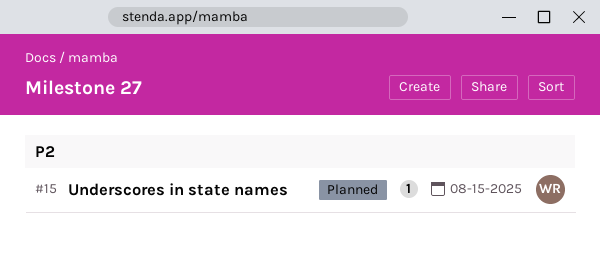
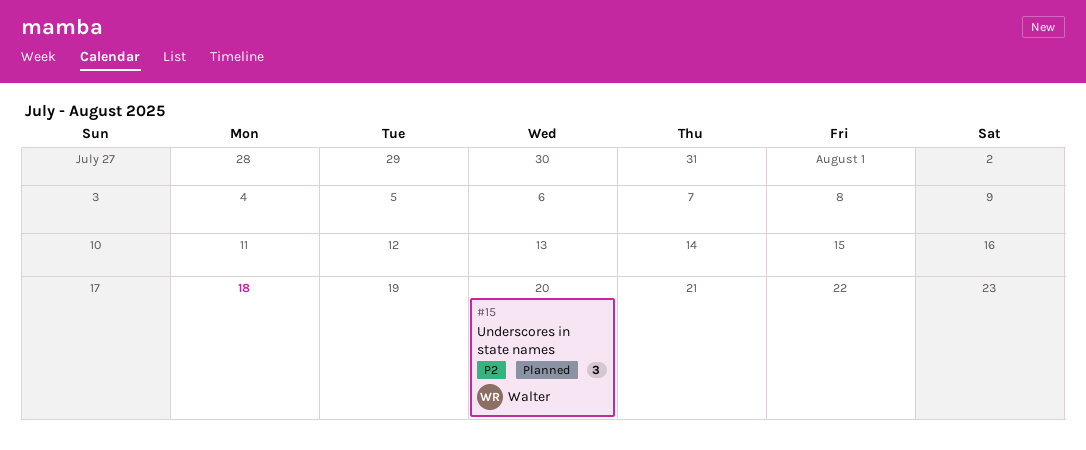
#15, estimate: 1 -> 3
#15, due: Aug 15 -> Aug 20

